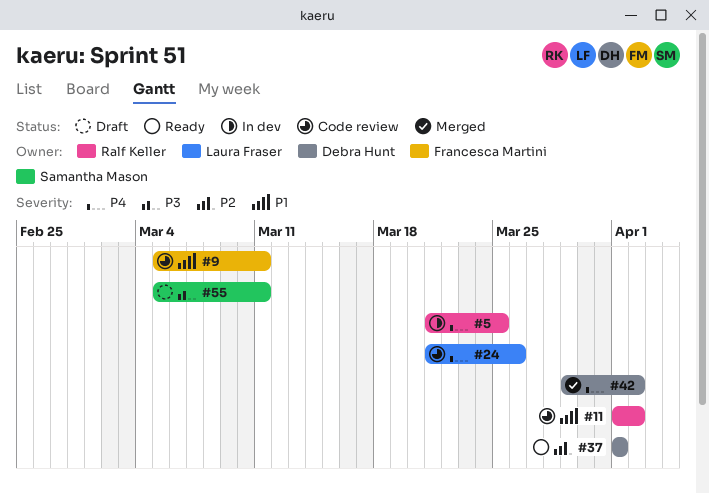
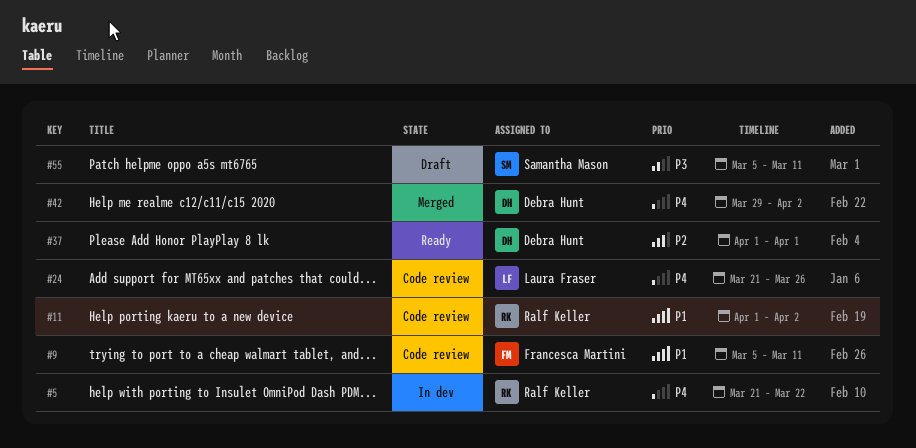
#5, due: Mar 25 -> Mar 22

